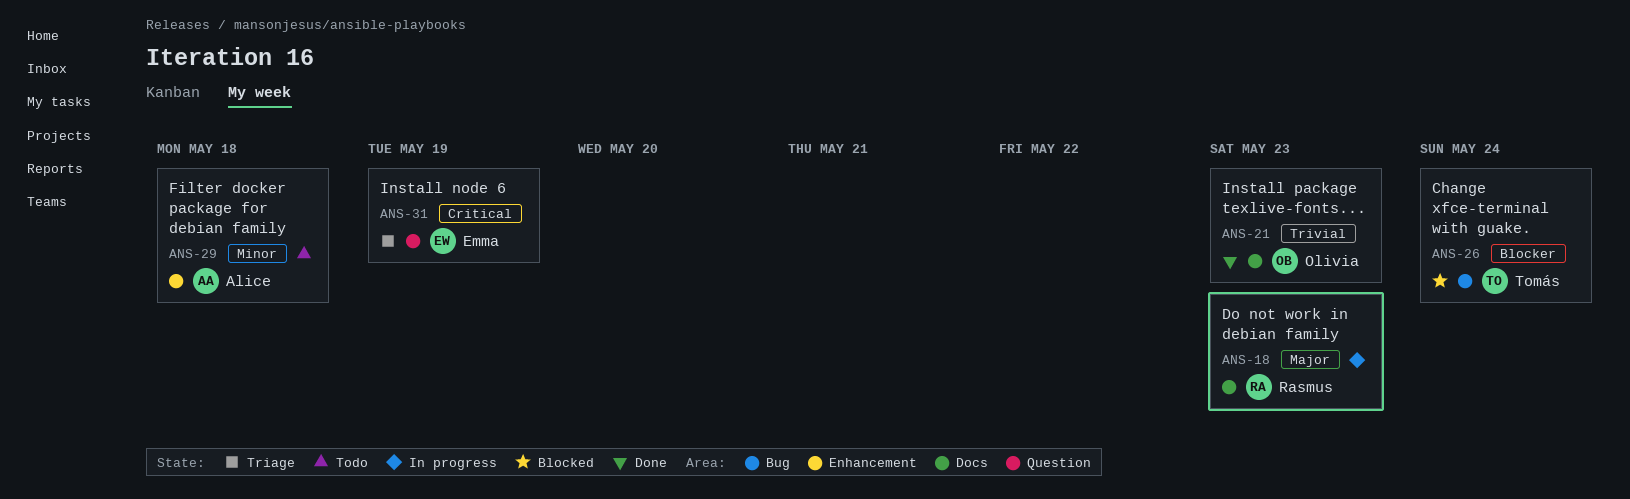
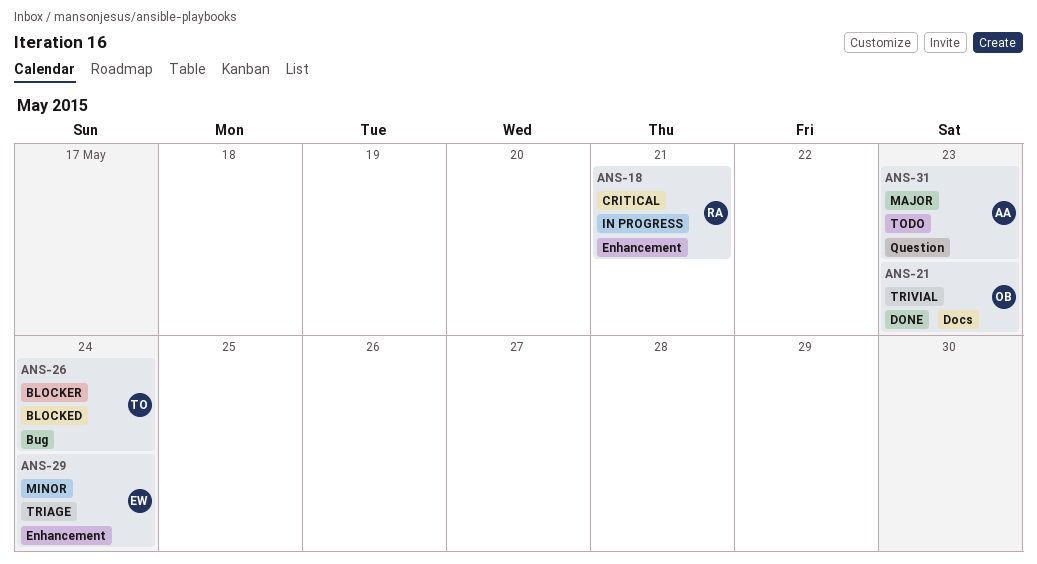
ANS-18, priority: Major -> Critical
ANS-18, label: Docs -> Enhancement
ANS-18, due: May 23 -> May 21
ANS-29, status: Todo -> Triage
ANS-29, owner: Alice -> Emma
ANS-29, due: May 18 -> May 24
ANS-31, status: Triage -> Todo
ANS-31, owner: Emma -> Alice
ANS-31, priority: Critical -> Major
ANS-31, due: May 19 -> May 23

